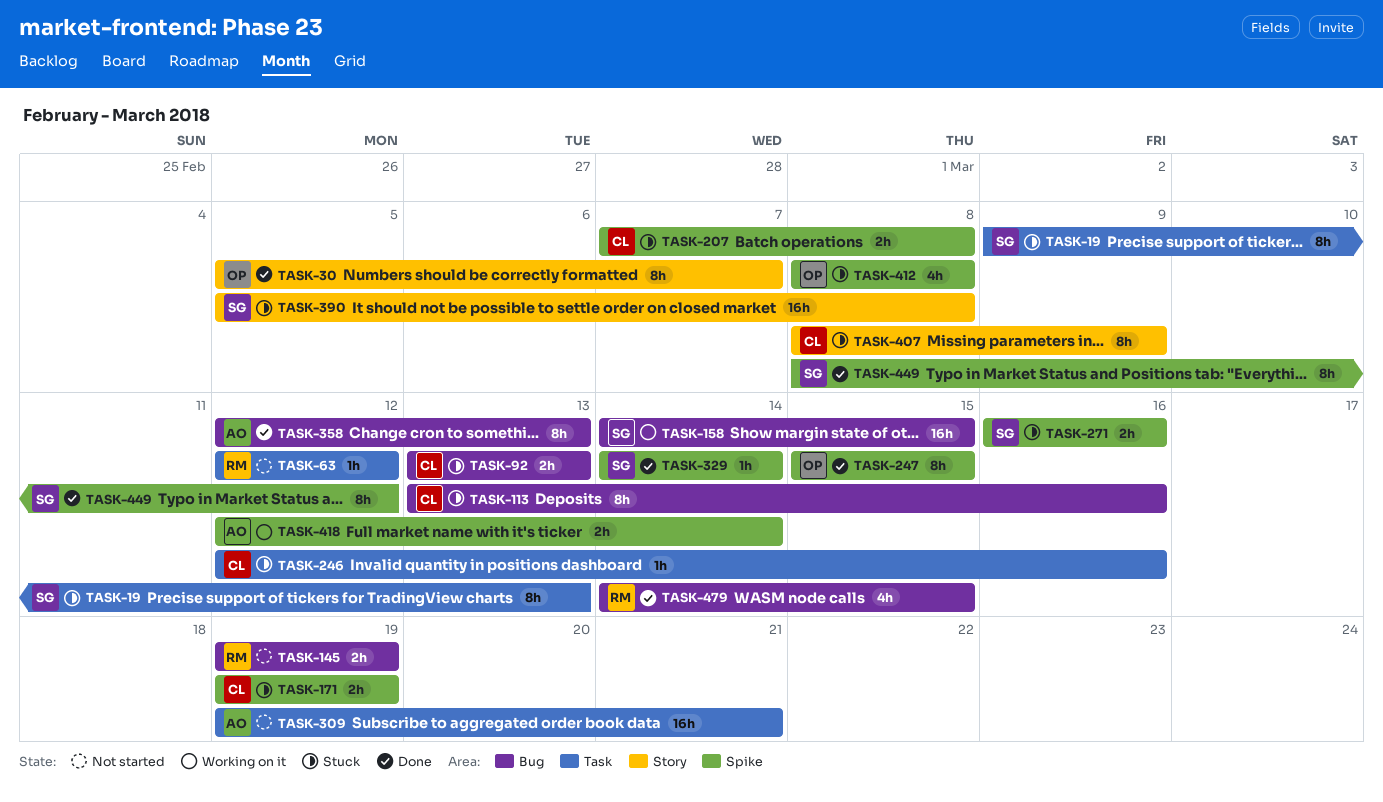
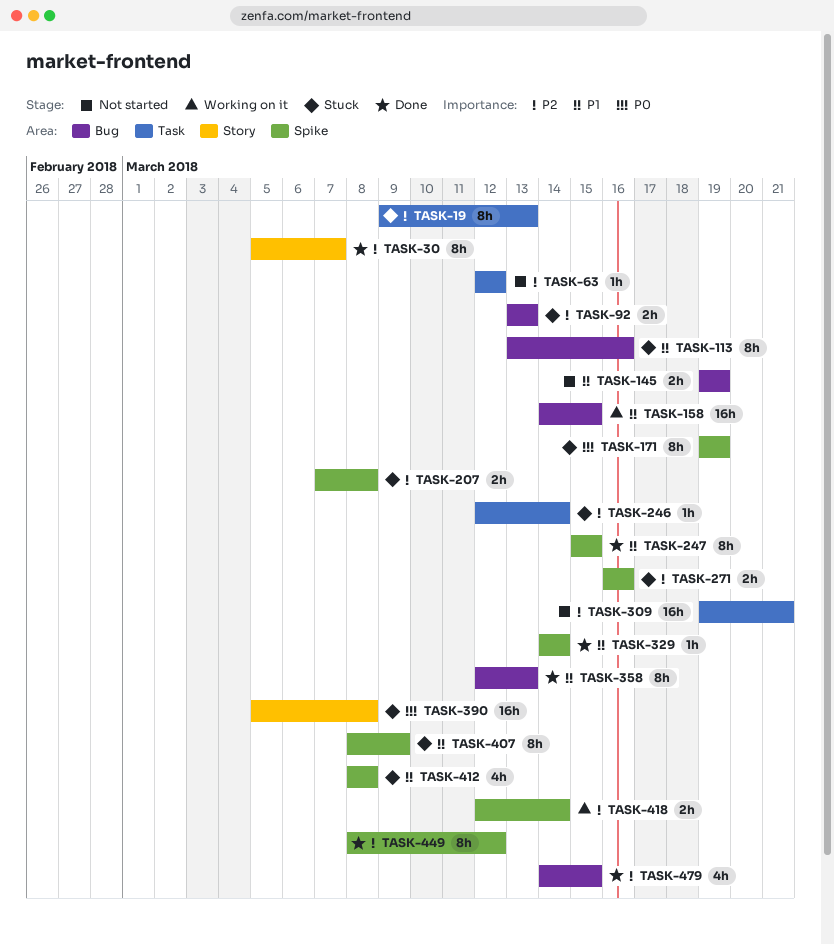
TASK-171, estimate: 2h -> 8h
TASK-246, due: Mar 16 -> Mar 14
TASK-407, label: Story -> Spike

